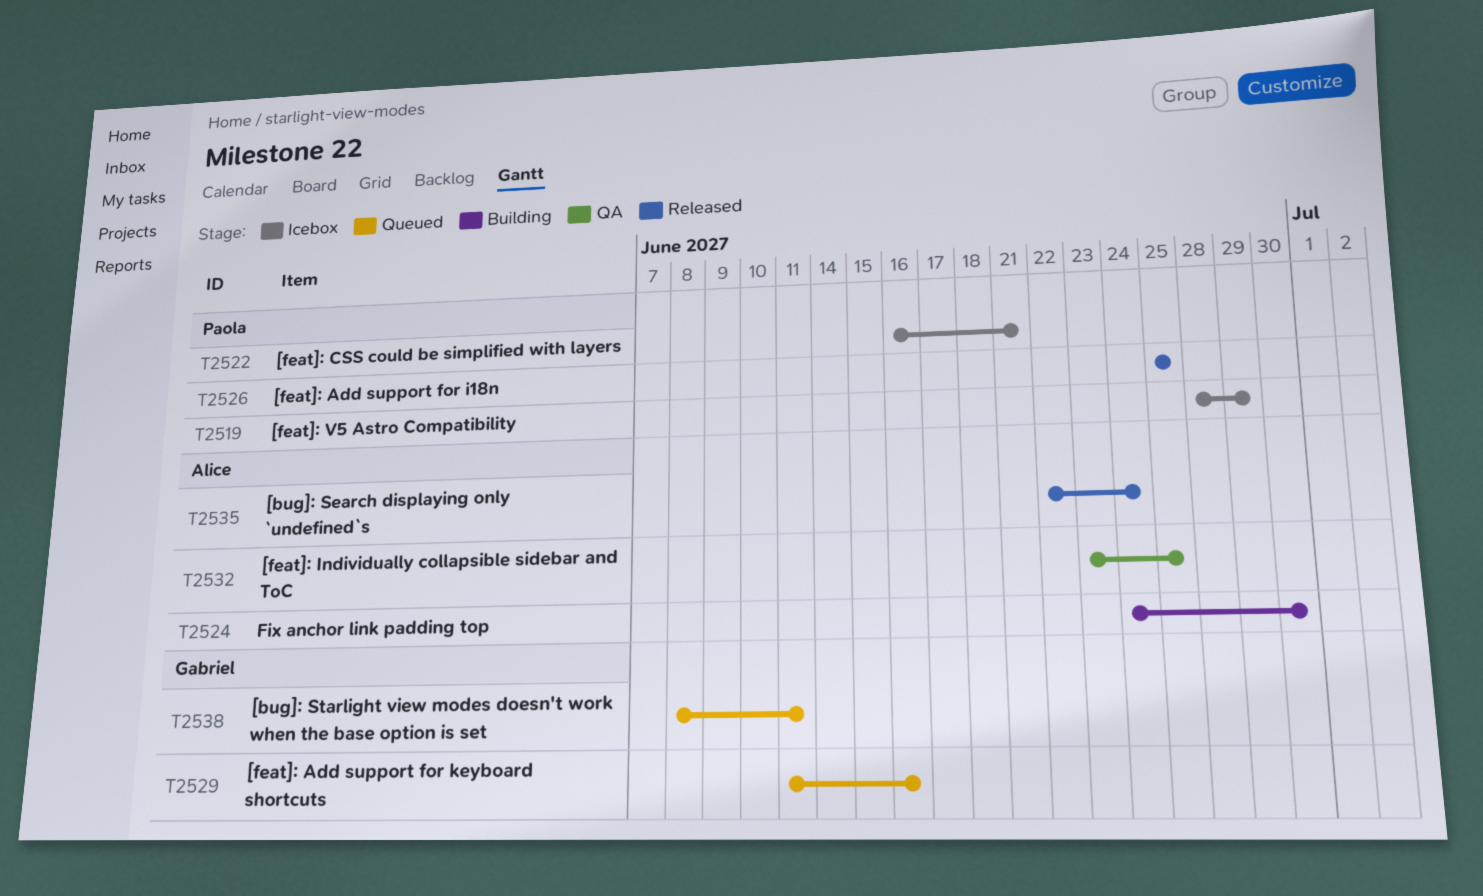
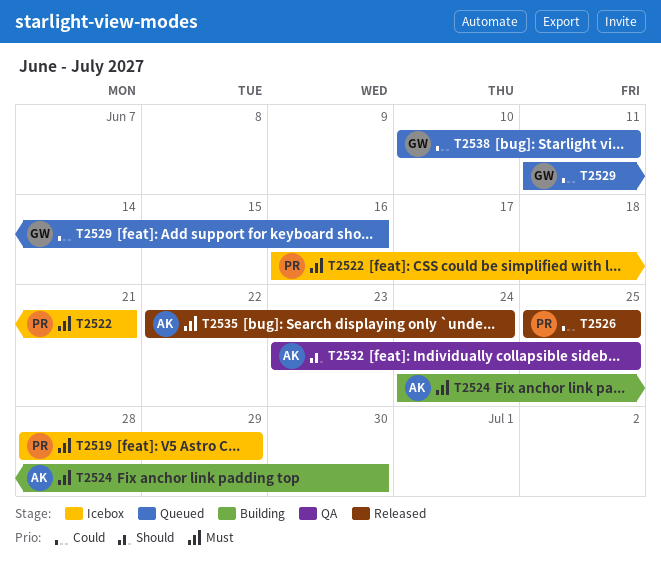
T2538, start: Jun 8 -> Jun 10

